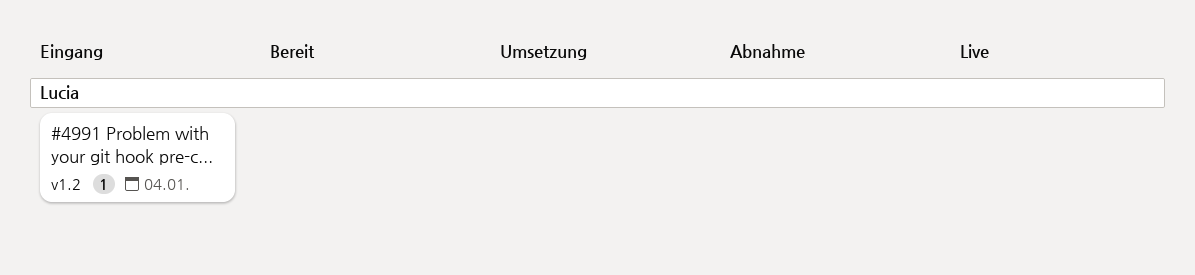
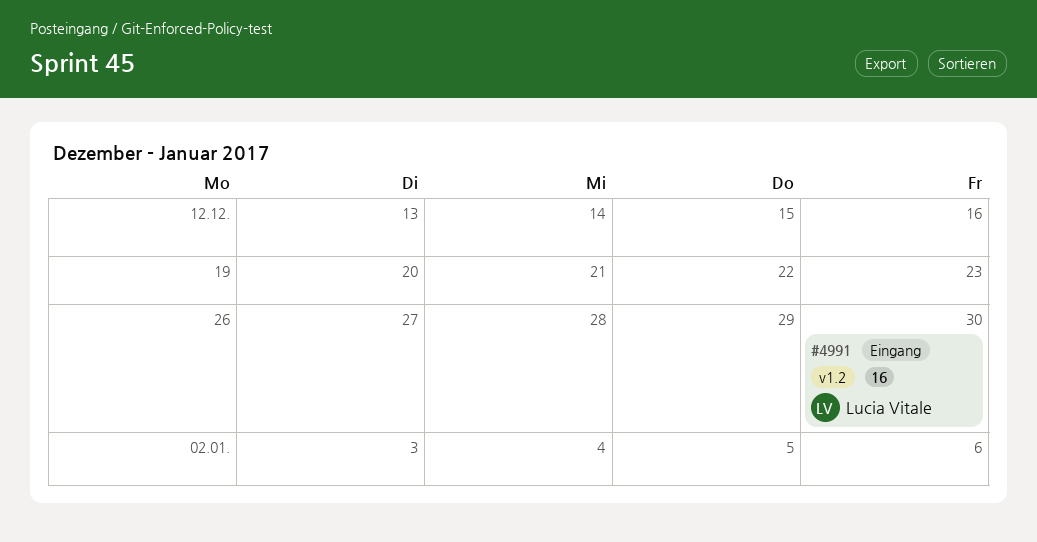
#4991, estimate: 1 -> 16
#4991, due: Jan 4 -> Dec 30

